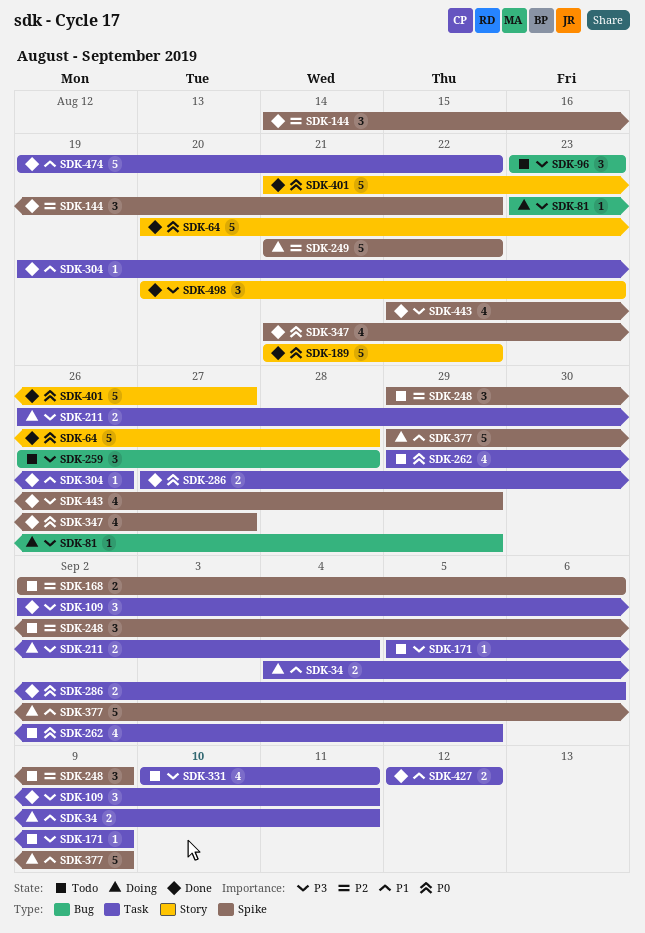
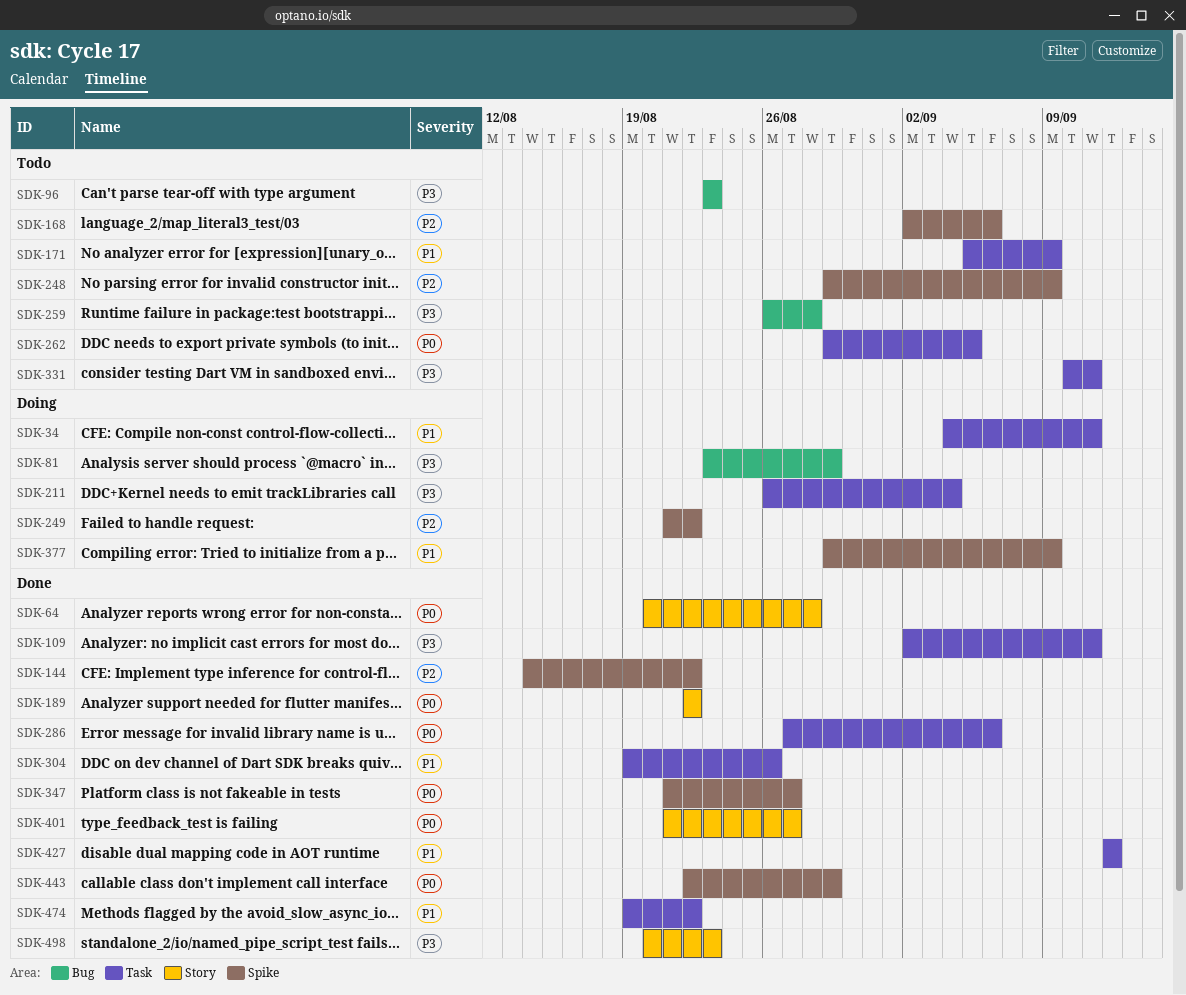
SDK-171, priority: P3 -> P1
SDK-189, start: Aug 21 -> Aug 22
SDK-443, priority: P3 -> P0

